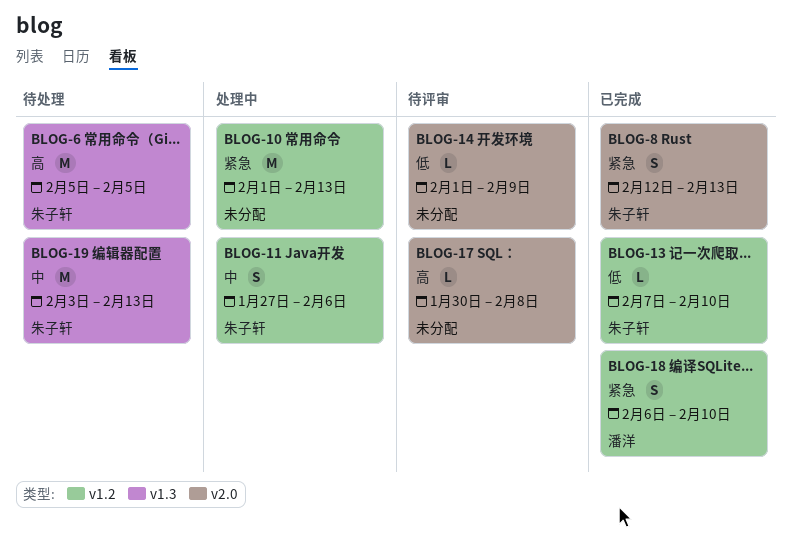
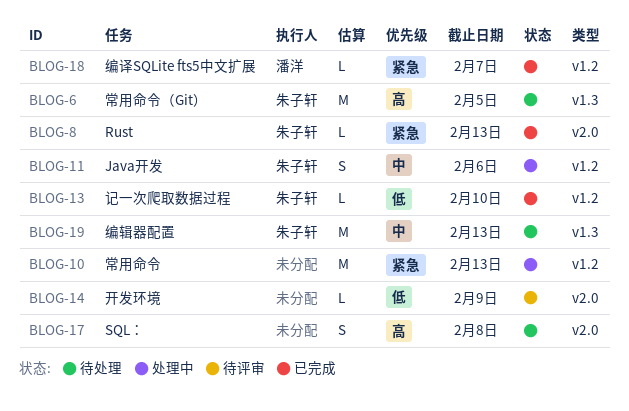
BLOG-8, estimate: S -> L
BLOG-17, status: 待评审 -> 待处理
BLOG-17, estimate: L -> S
BLOG-18, estimate: S -> L
BLOG-18, due: Feb 10 -> Feb 7

